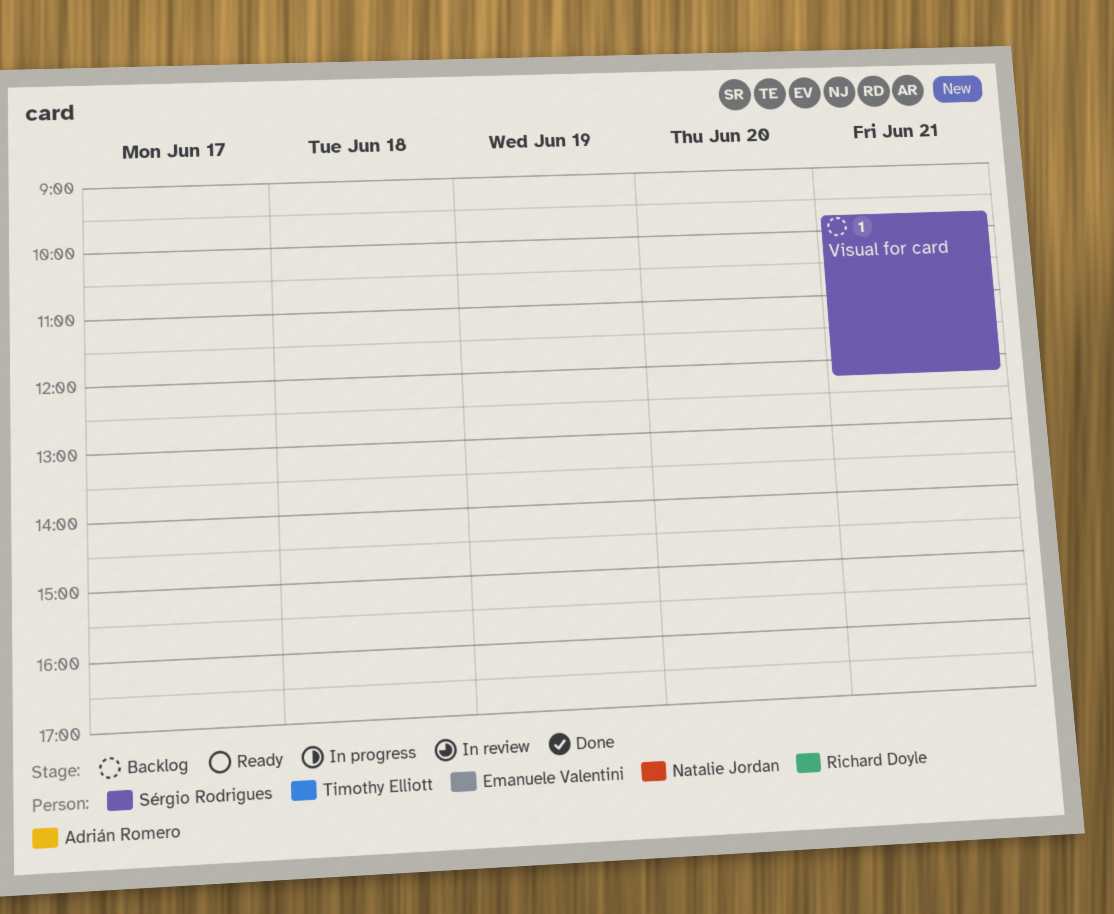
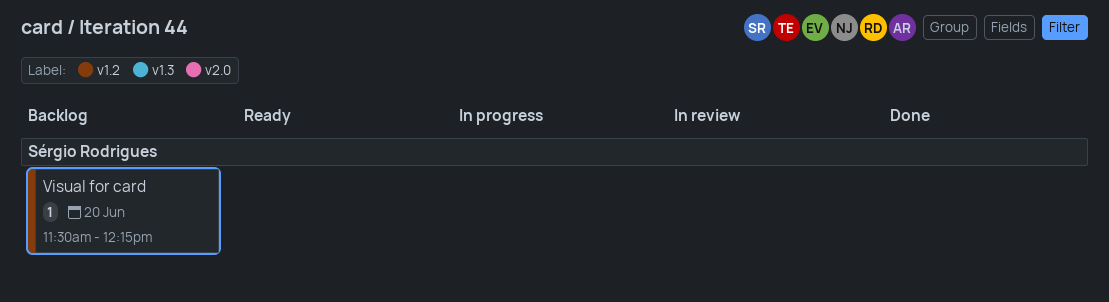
Visual for card, day: Jun 21 -> Jun 20
Visual for card, begins: 09:45 -> 11:30

